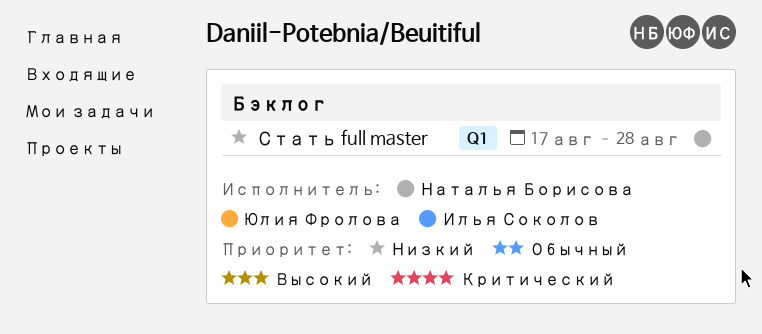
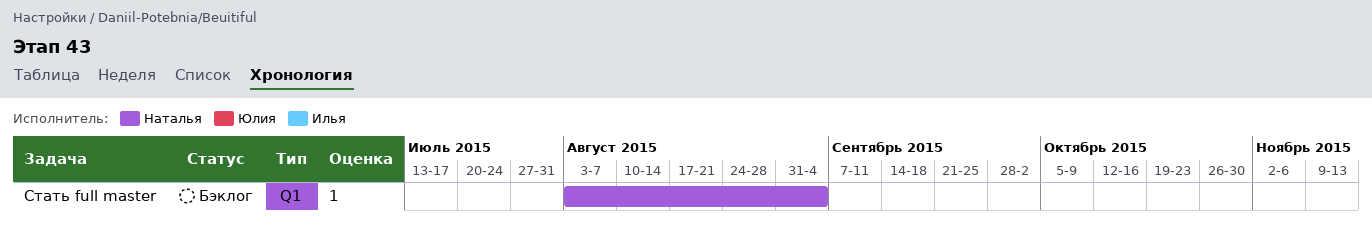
Стать full master, start: Aug 17 -> Aug 3
Стать full master, due: Aug 28 -> Sep 4

